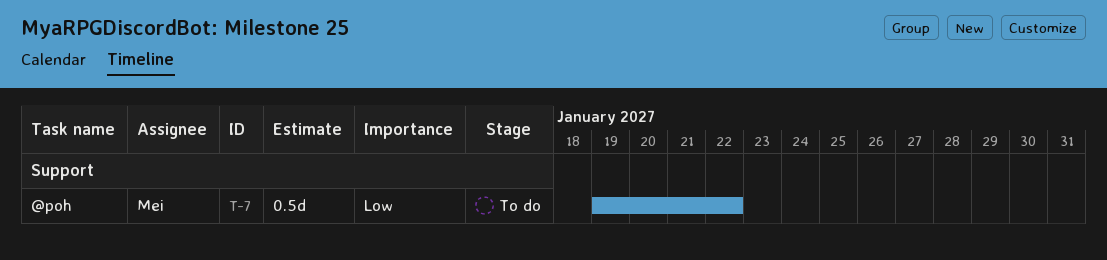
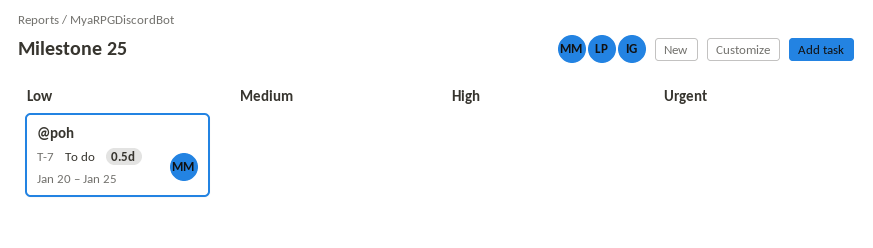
T-7, start: Jan 19 -> Jan 20
T-7, due: Jan 22 -> Jan 25

